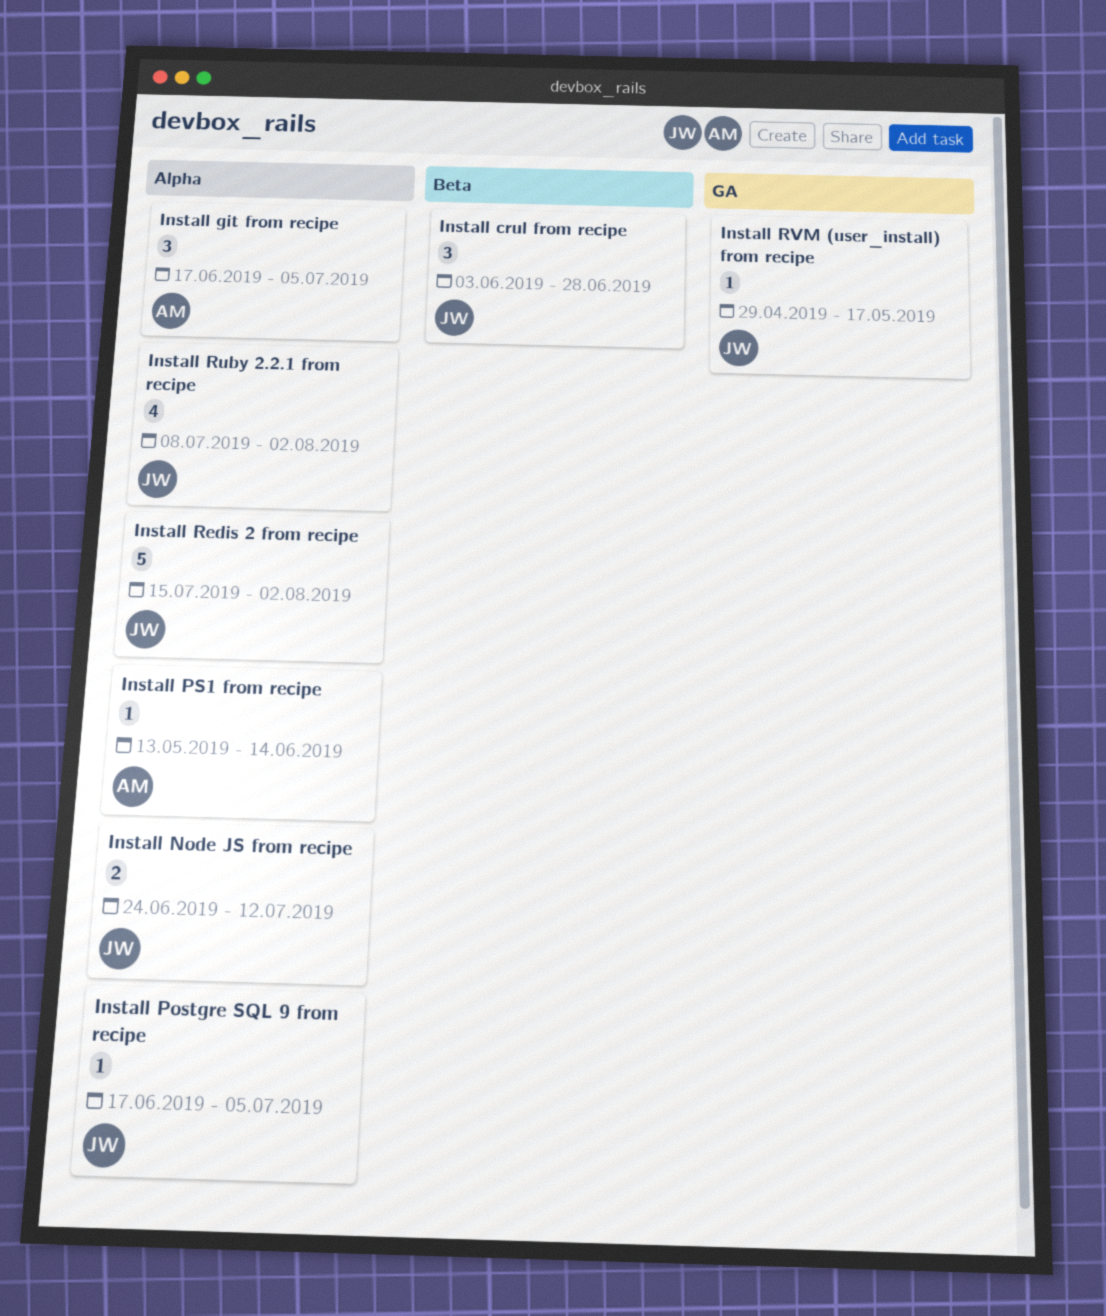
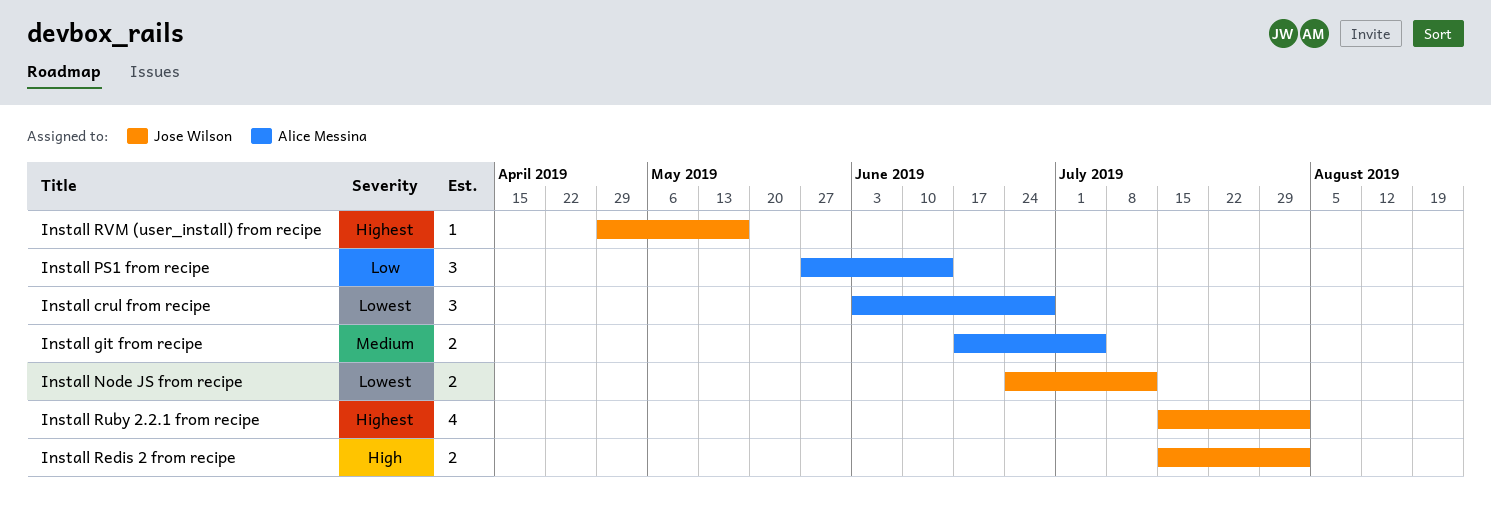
Install crul from recipe, owner: Jose Wilson -> Alice Messina
Install git from recipe, estimate: 3 -> 2
Install Postgre SQL 9 from recipe: present -> none
Install PS1 from recipe, estimate: 1 -> 3
Install PS1 from recipe, start: May 13 -> May 27
Install Redis 2 from recipe, estimate: 5 -> 2
Install Ruby 2.2.1 from recipe, start: Jul 8 -> Jul 15

